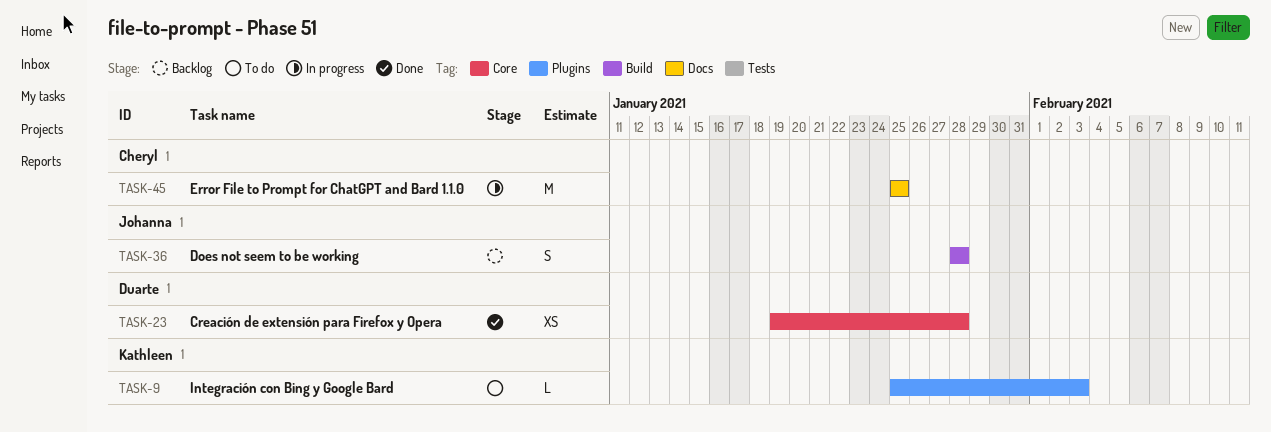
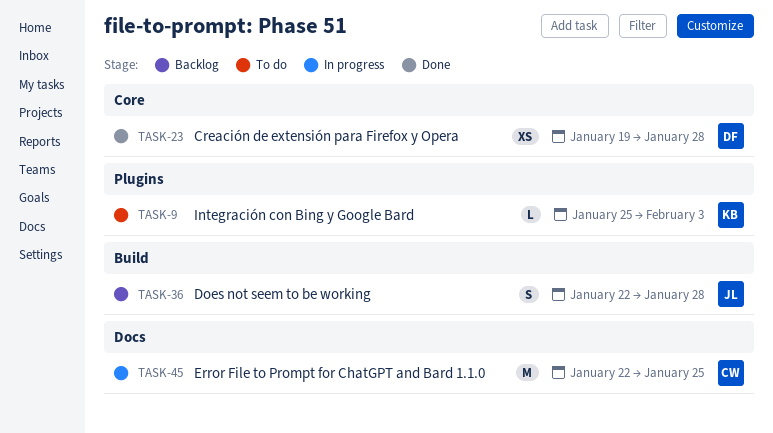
TASK-36, start: Jan 28 -> Jan 22
TASK-45, start: Jan 25 -> Jan 22

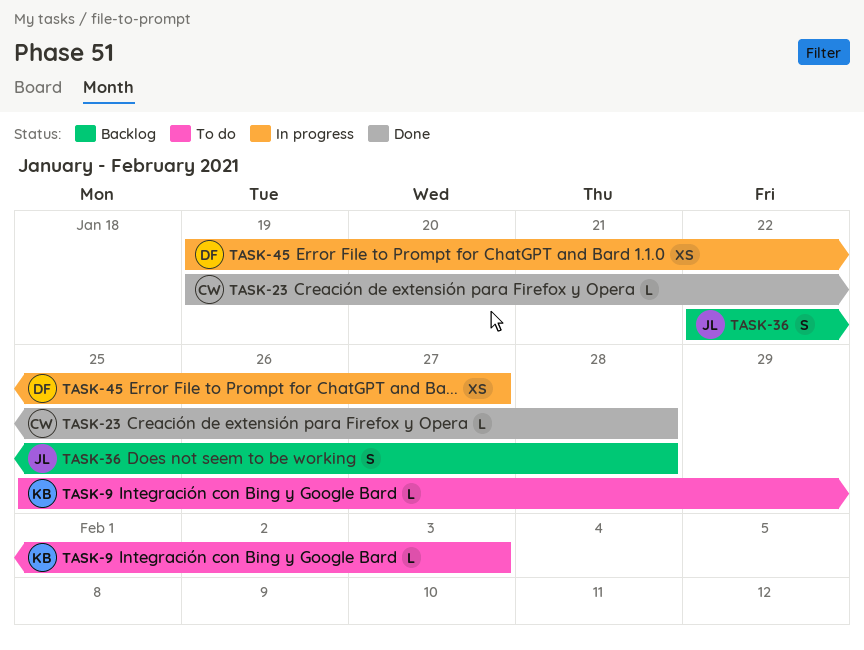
TASK-23, owner: DF -> CW
TASK-23, estimate: XS -> L
TASK-45, owner: CW -> DF
TASK-45, estimate: M -> XS
TASK-45, start: Jan 22 -> Jan 19
TASK-45, due: Jan 25 -> Jan 27

